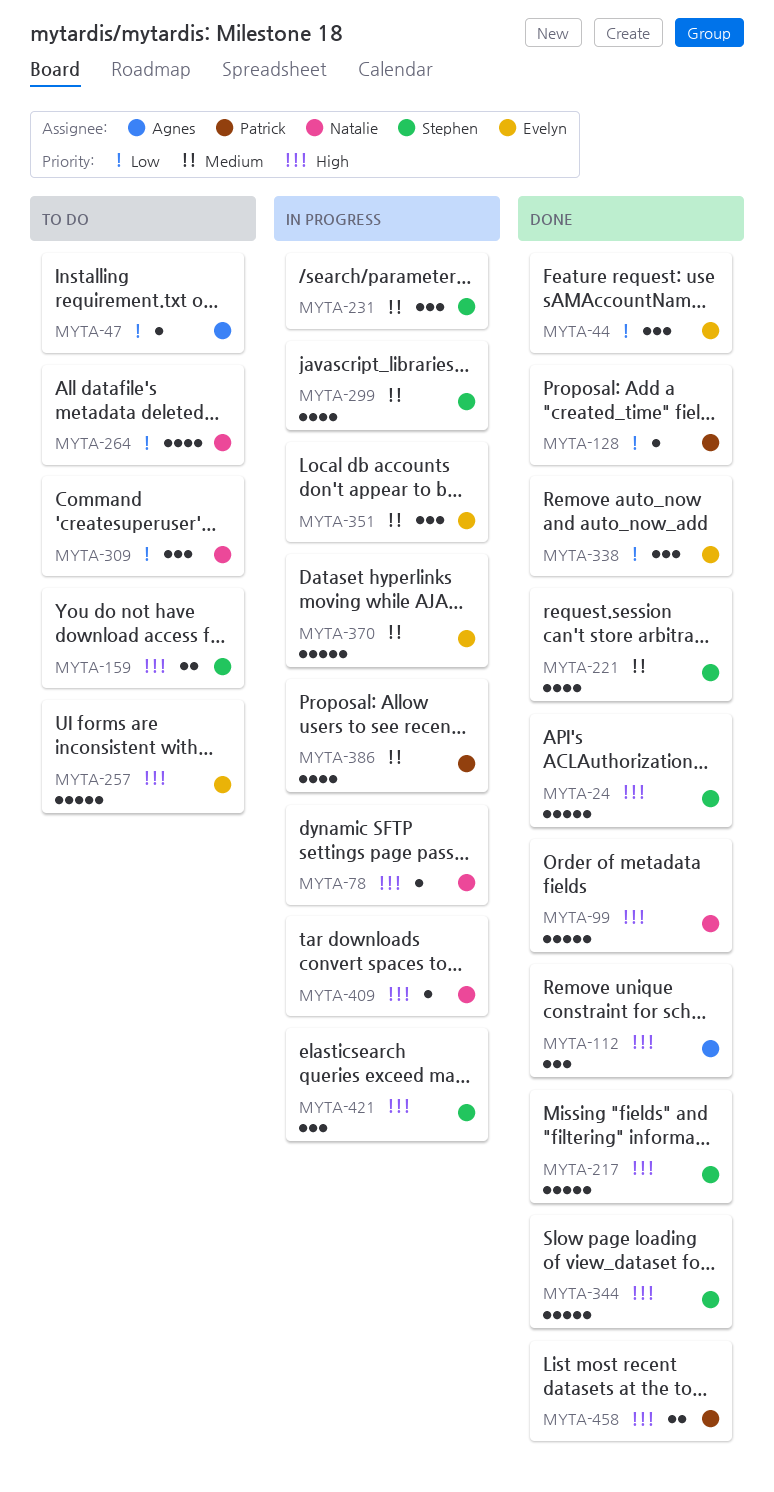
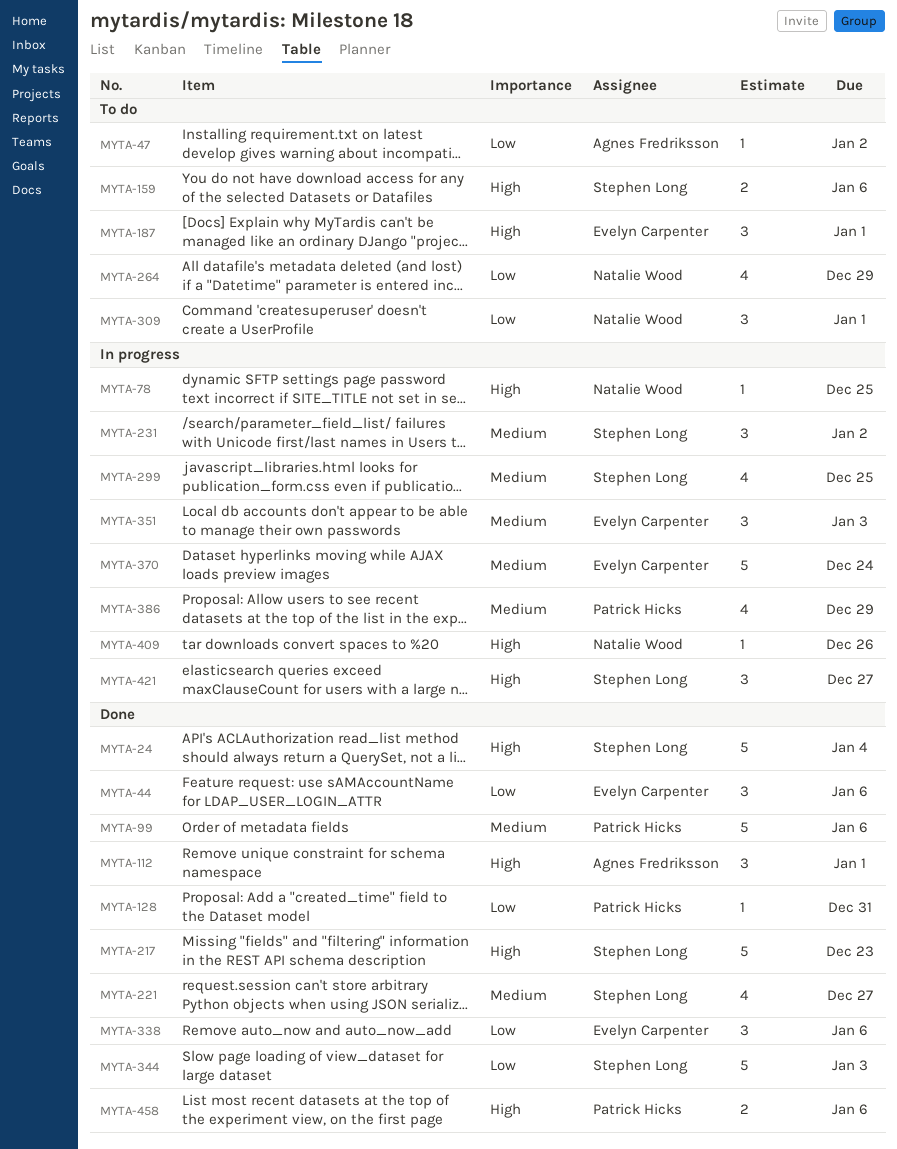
MYTA-99, owner: Natalie Wood -> Patrick Hicks
MYTA-99, priority: High -> Medium
MYTA-187: none -> present
MYTA-257: present -> none
MYTA-344, priority: High -> Low

